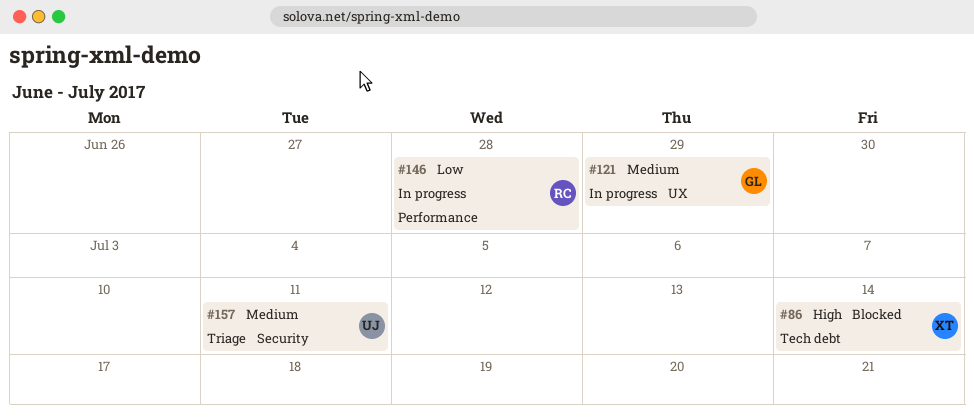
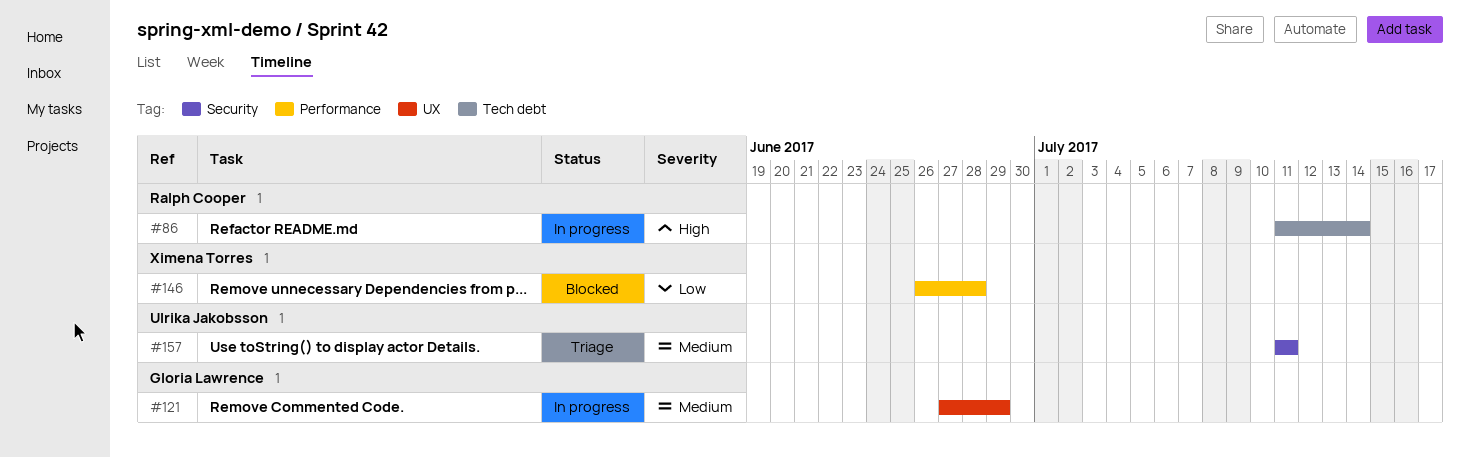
#86, status: Blocked -> In progress
#86, owner: Ximena Torres -> Ralph Cooper
#146, status: In progress -> Blocked
#146, owner: Ralph Cooper -> Ximena Torres

